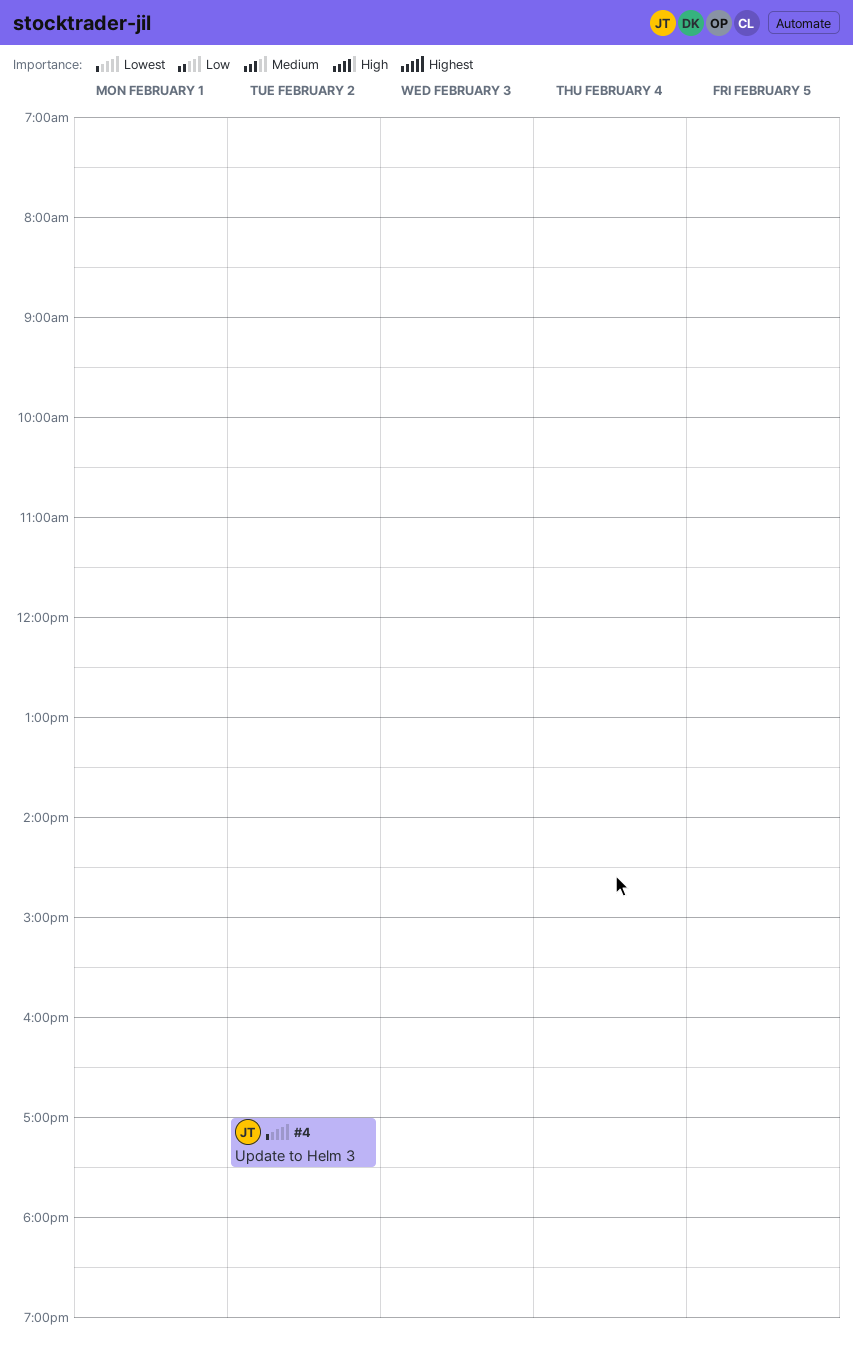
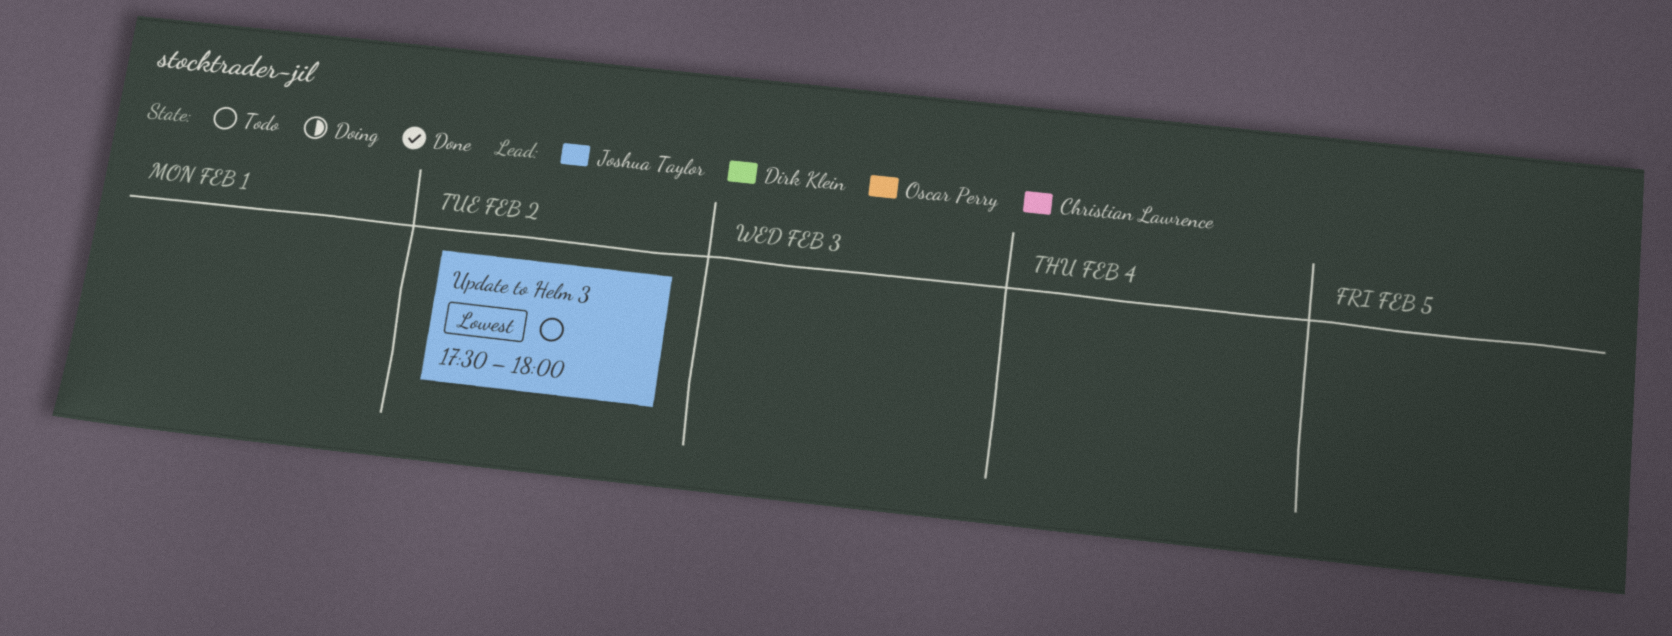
Update to Helm 3, begins: 17:00 -> 17:30
Update to Helm 3, ends: 17:30 -> 18:00

